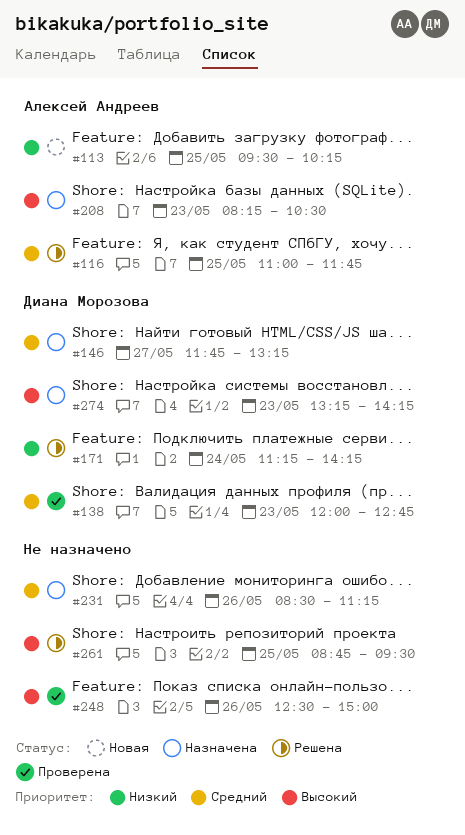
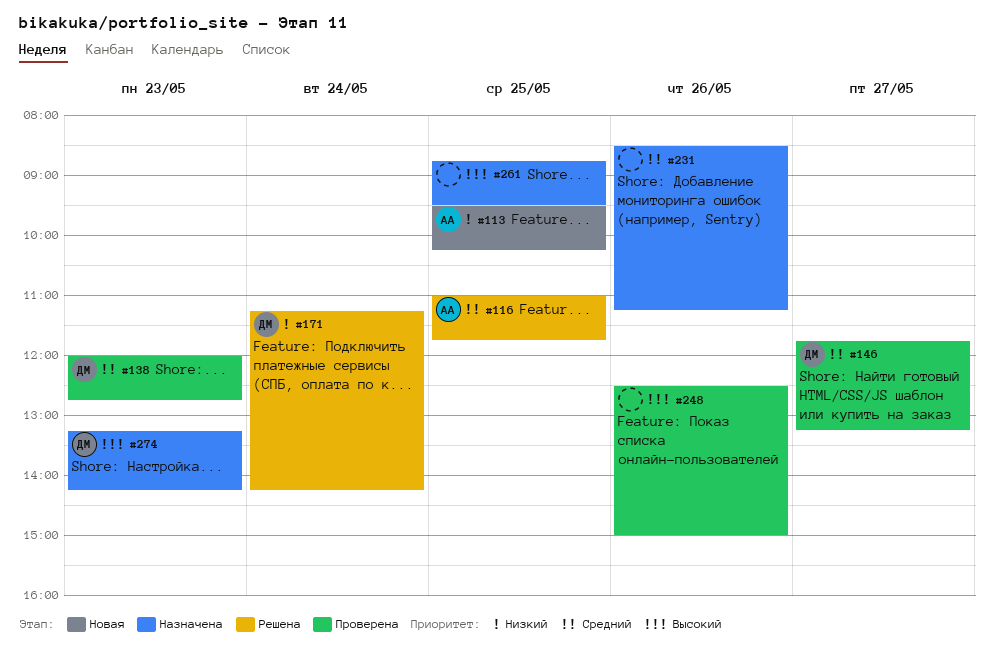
#146, status: Назначена -> Проверена
#208: present -> none
#261, status: Решена -> Назначена

